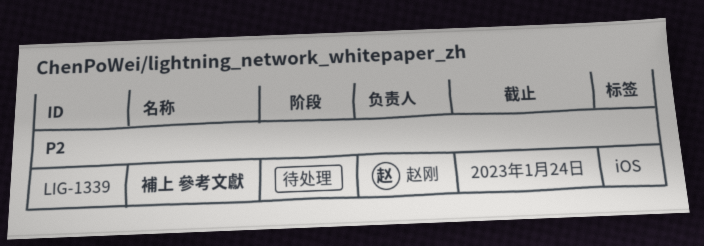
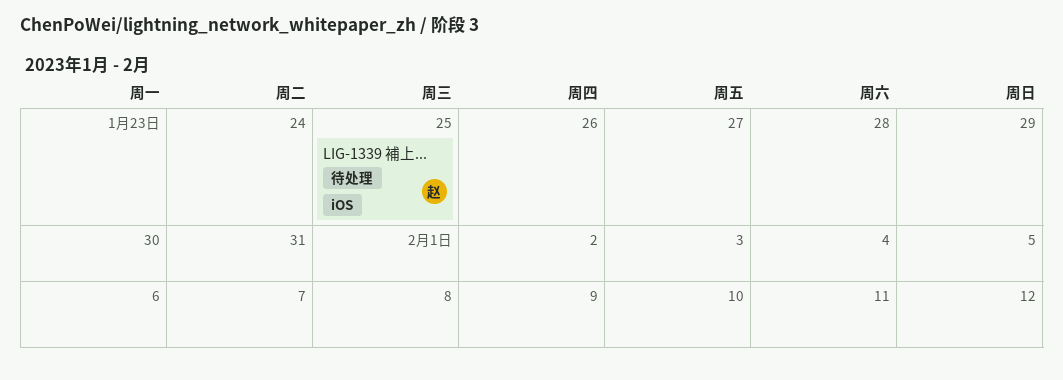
LIG-1339, due: Jan 24 -> Jan 25

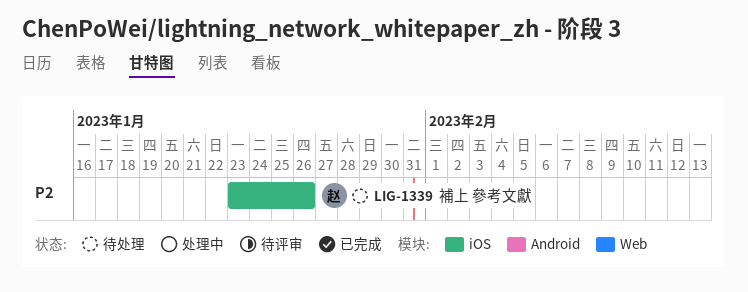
LIG-1339, due: Jan 25 -> Jan 26

